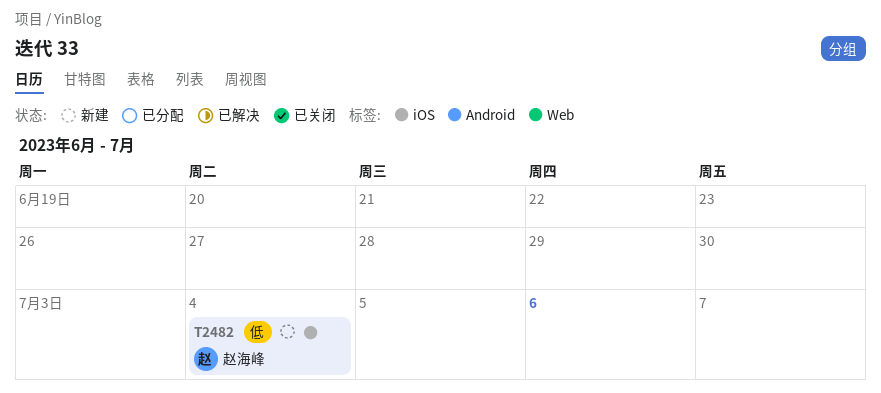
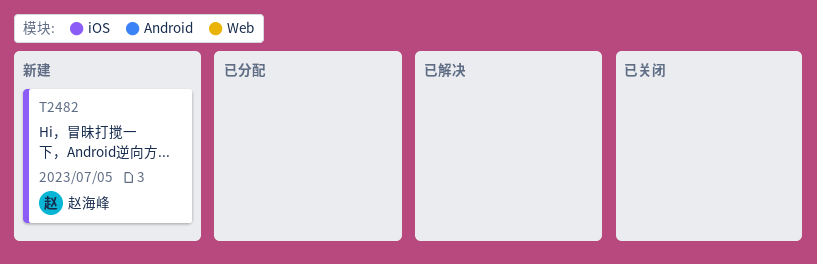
T2482, due: Jul 4 -> Jul 5

